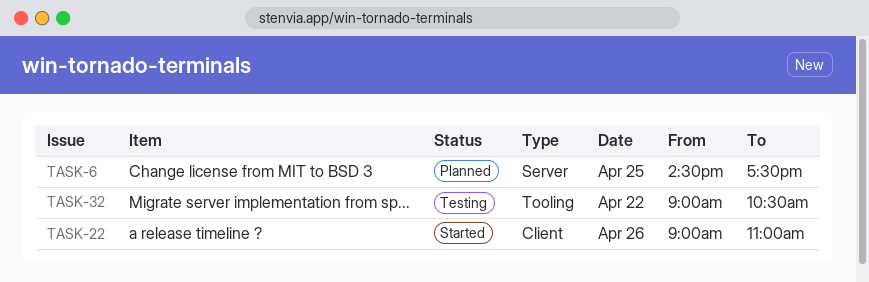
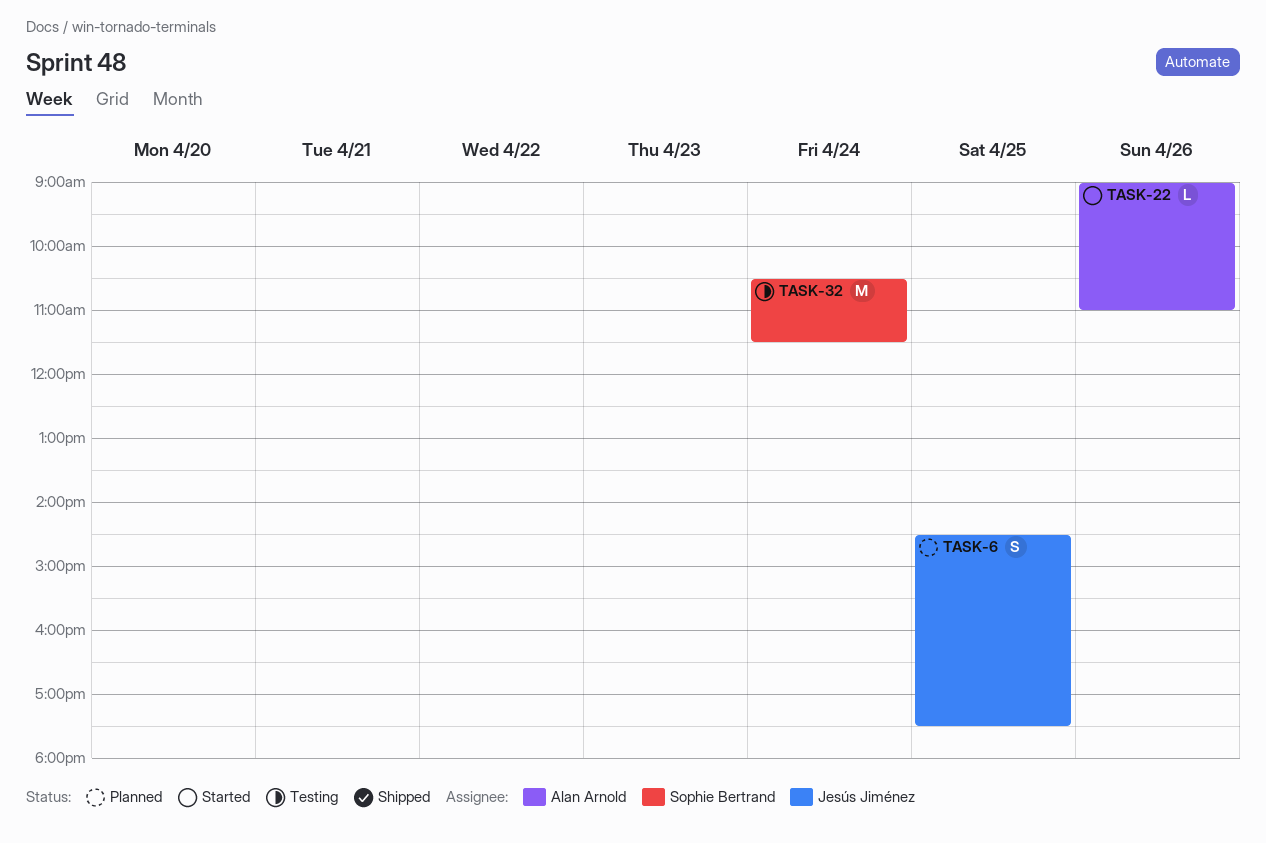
TASK-32, day: Apr 22 -> Apr 24
TASK-32, begins: 09:00 -> 10:30
TASK-32, ends: 10:30 -> 11:30

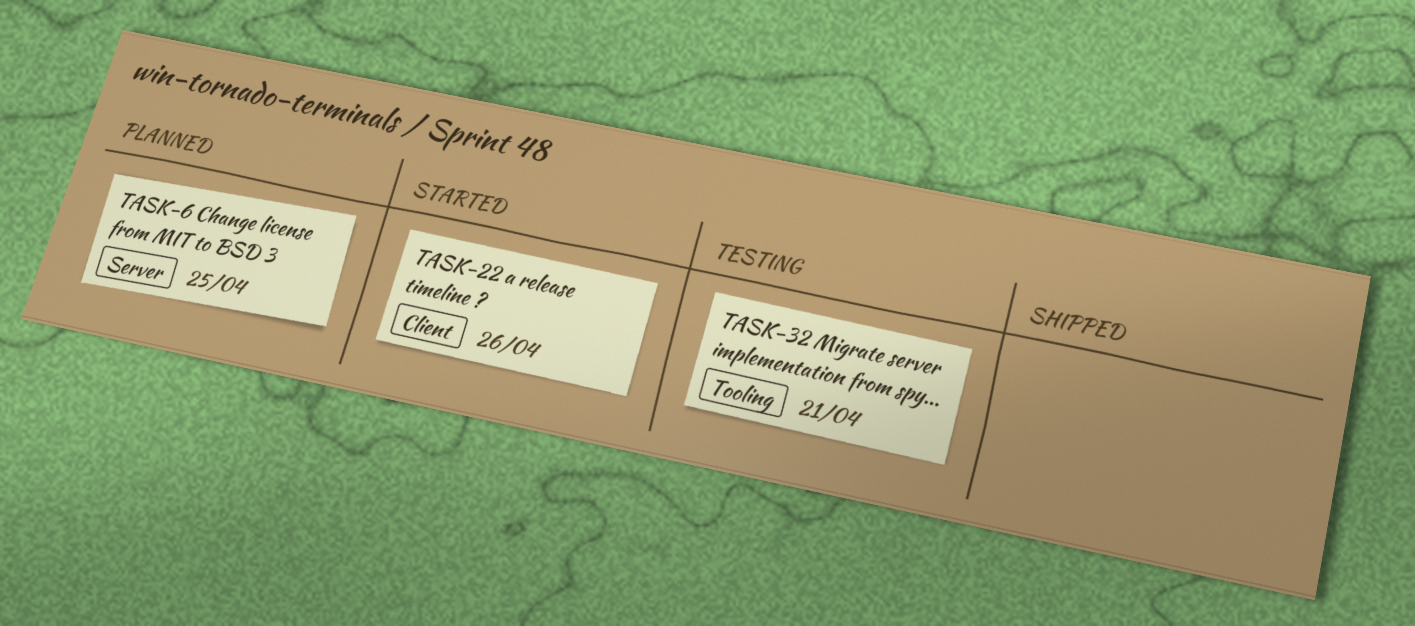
TASK-32, day: Apr 24 -> Apr 21

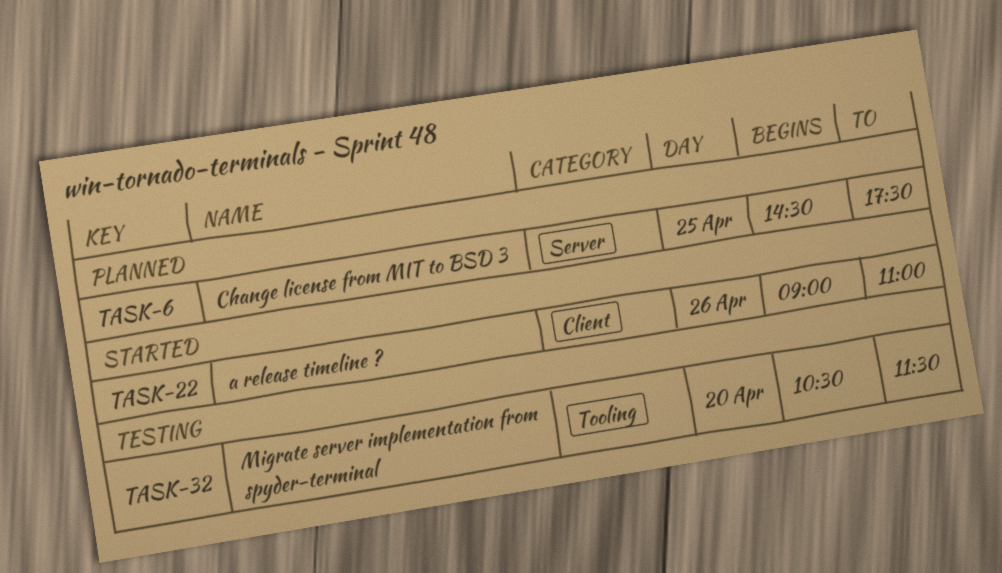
TASK-32, day: Apr 21 -> Apr 20

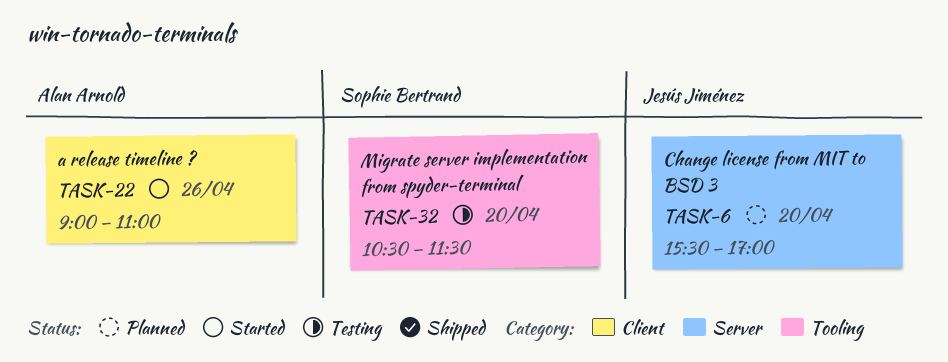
TASK-6, day: Apr 25 -> Apr 20
TASK-6, begins: 14:30 -> 15:30
TASK-6, ends: 17:30 -> 17:00

